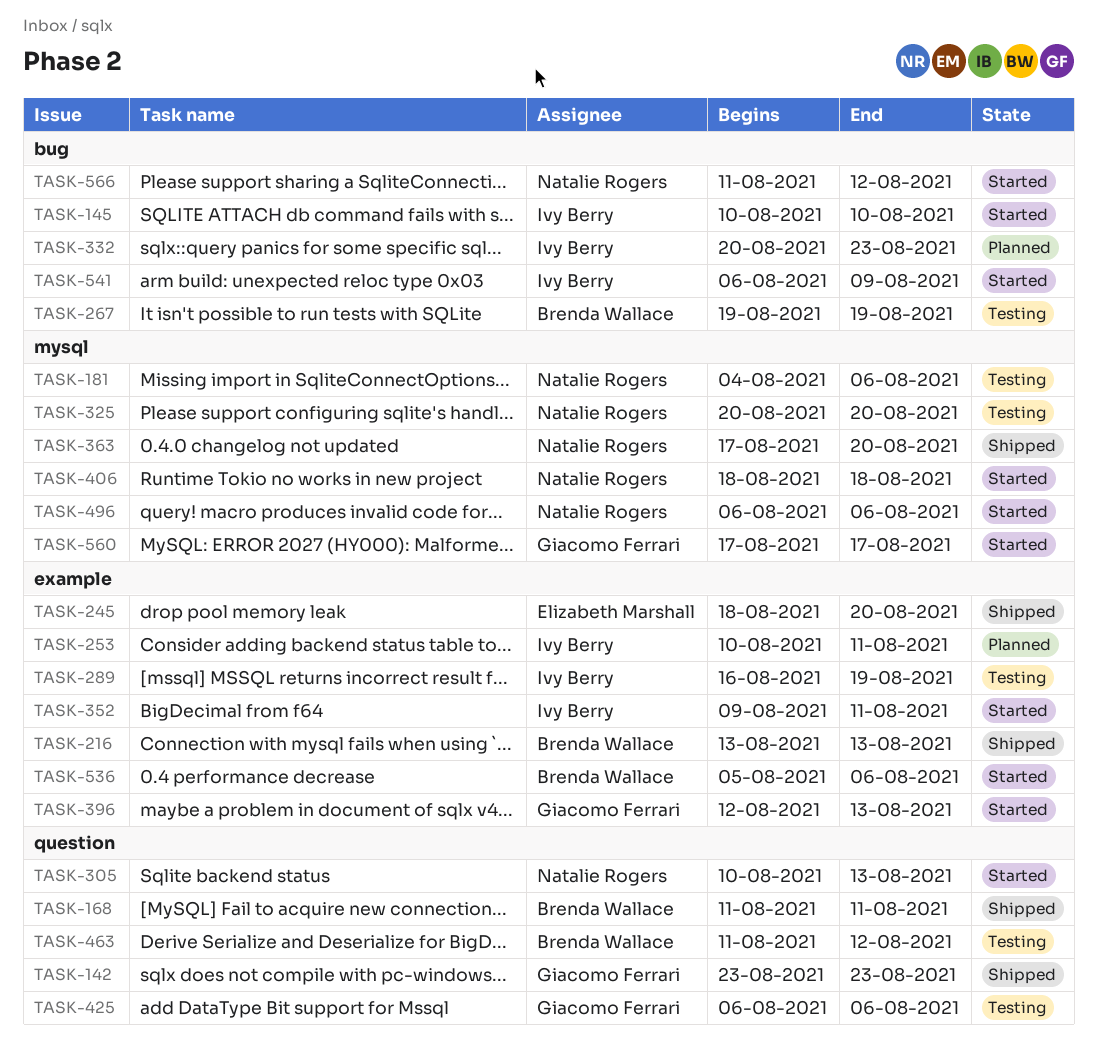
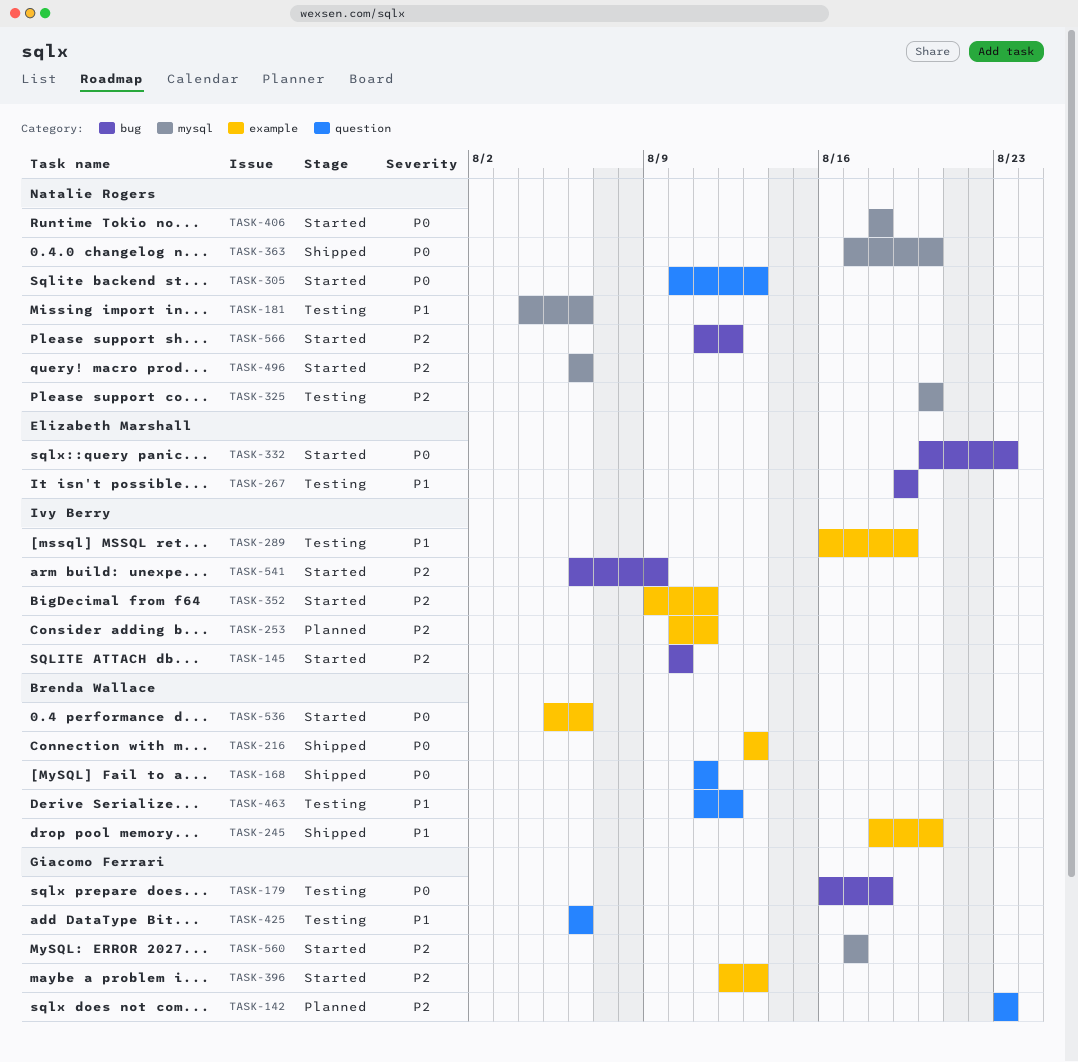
TASK-142, status: Shipped -> Planned
TASK-179: none -> present
TASK-245, owner: Elizabeth Marshall -> Brenda Wallace
TASK-267, owner: Brenda Wallace -> Elizabeth Marshall
TASK-332, status: Planned -> Started
TASK-332, owner: Ivy Berry -> Elizabeth Marshall

